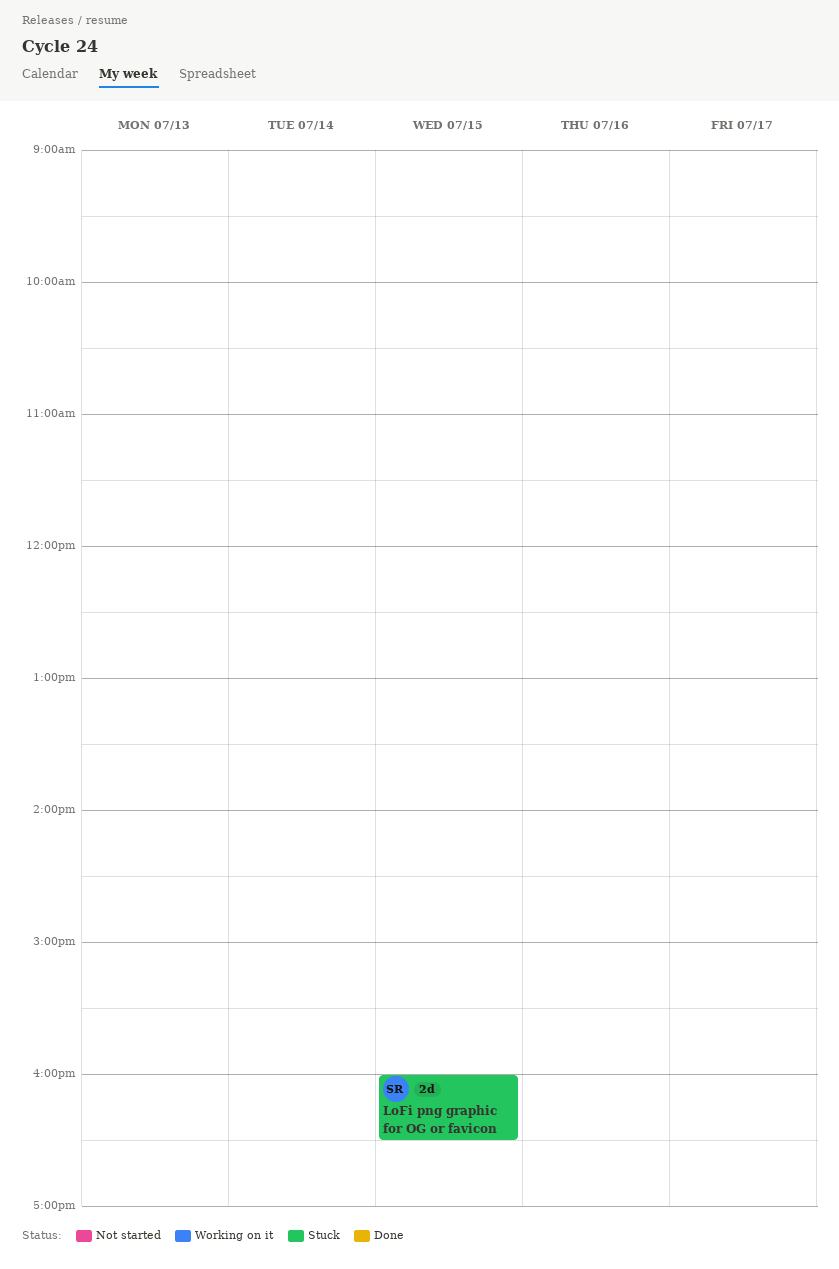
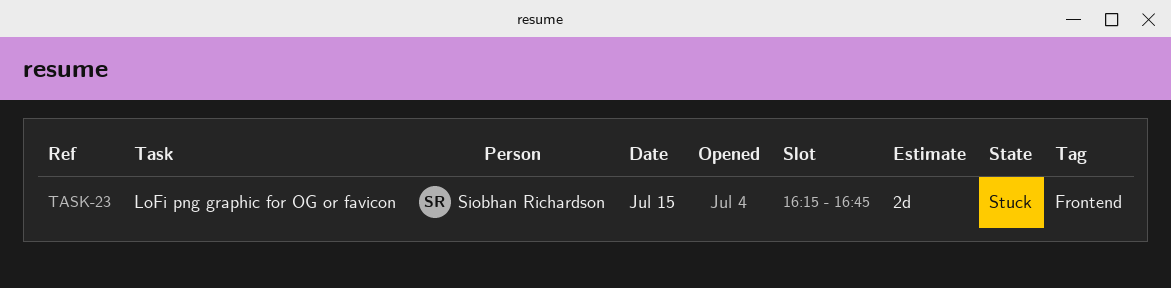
LoFi png graphic for OG or favicon, begins: 16:00 -> 16:15
LoFi png graphic for OG or favicon, ends: 16:30 -> 16:45

